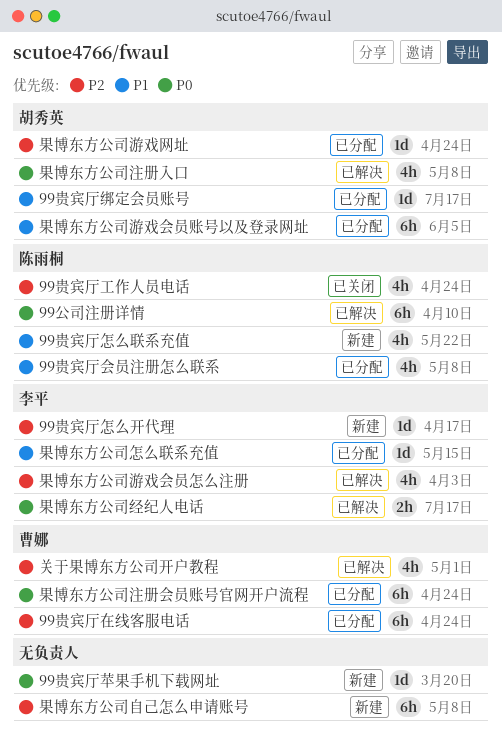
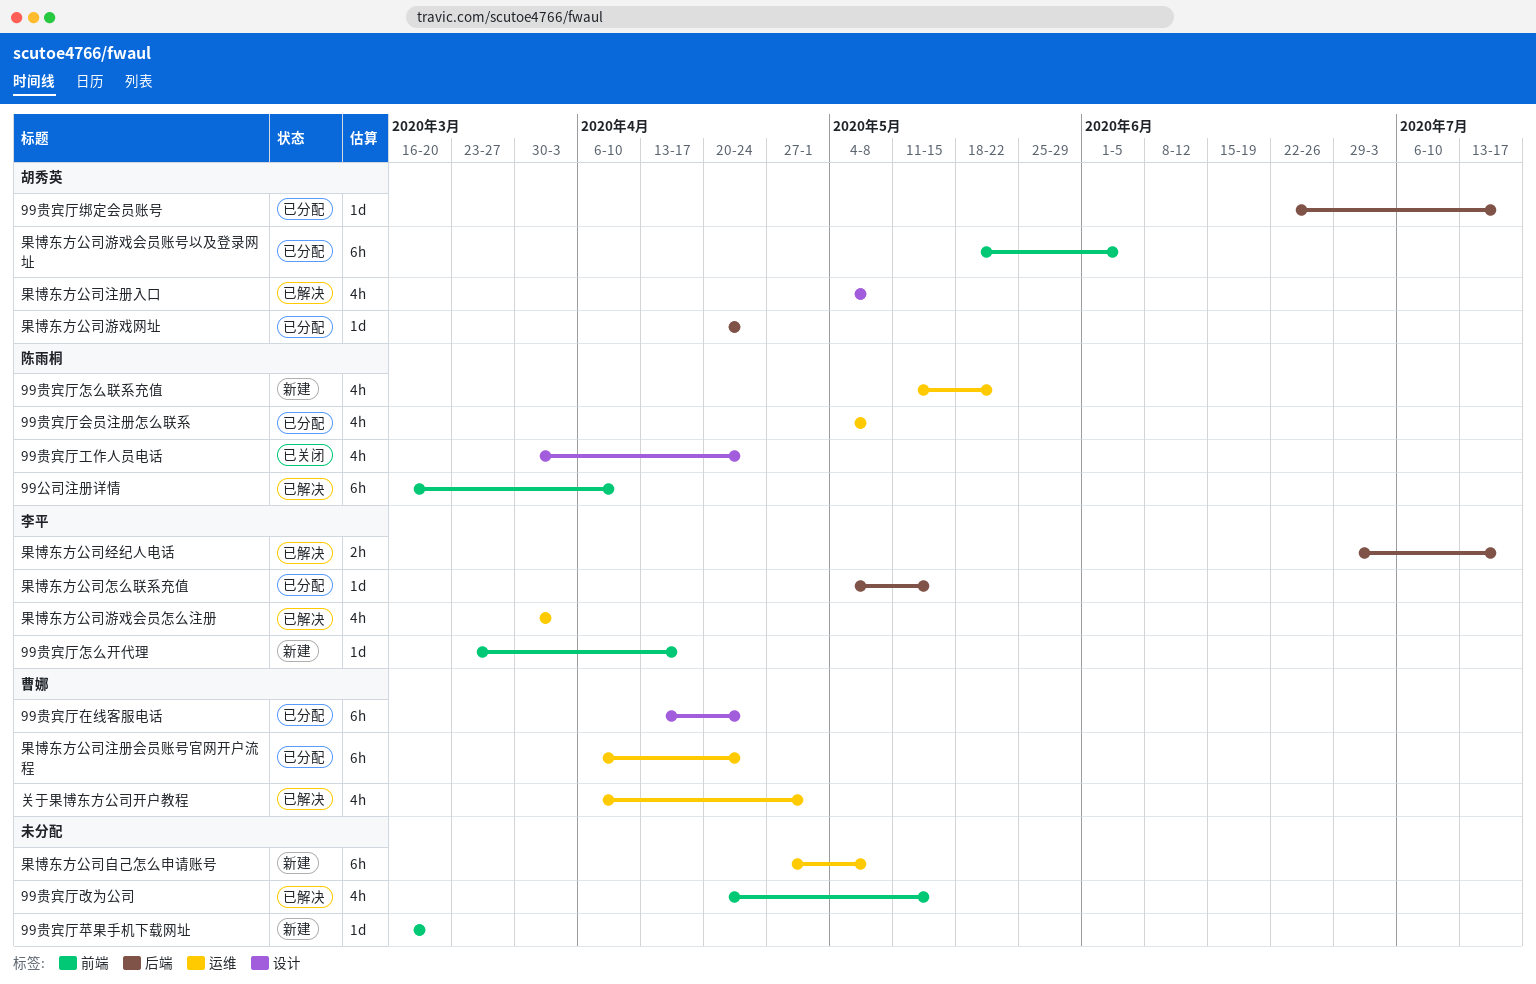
99贵宾厅改为公司: none -> present

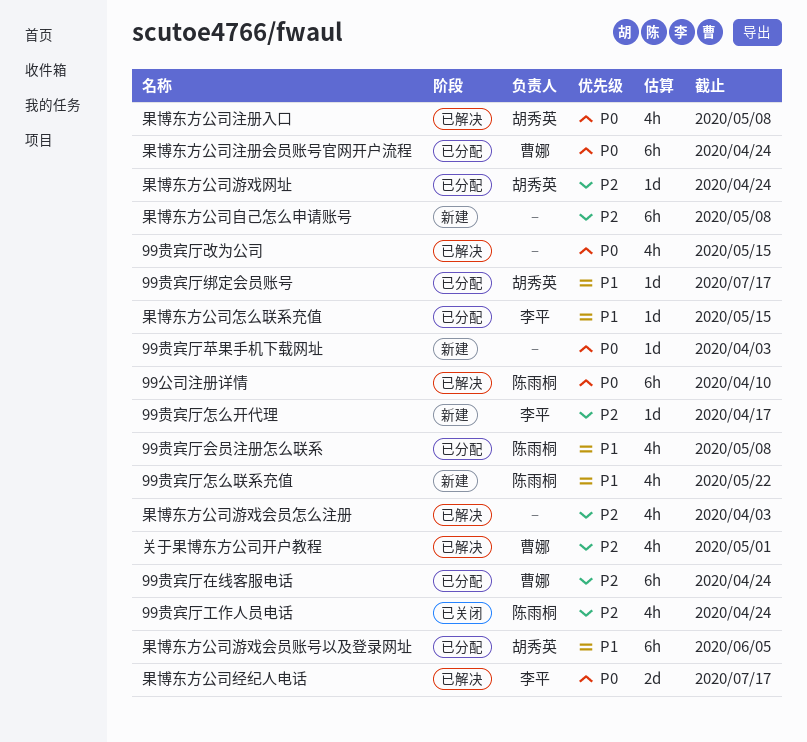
99贵宾厅苹果手机下载网址, due: Mar 20 -> Apr 3
果博东方公司游戏会员怎么注册, owner: 李平 -> none
果博东方公司经纪人电话, estimate: 2h -> 2d

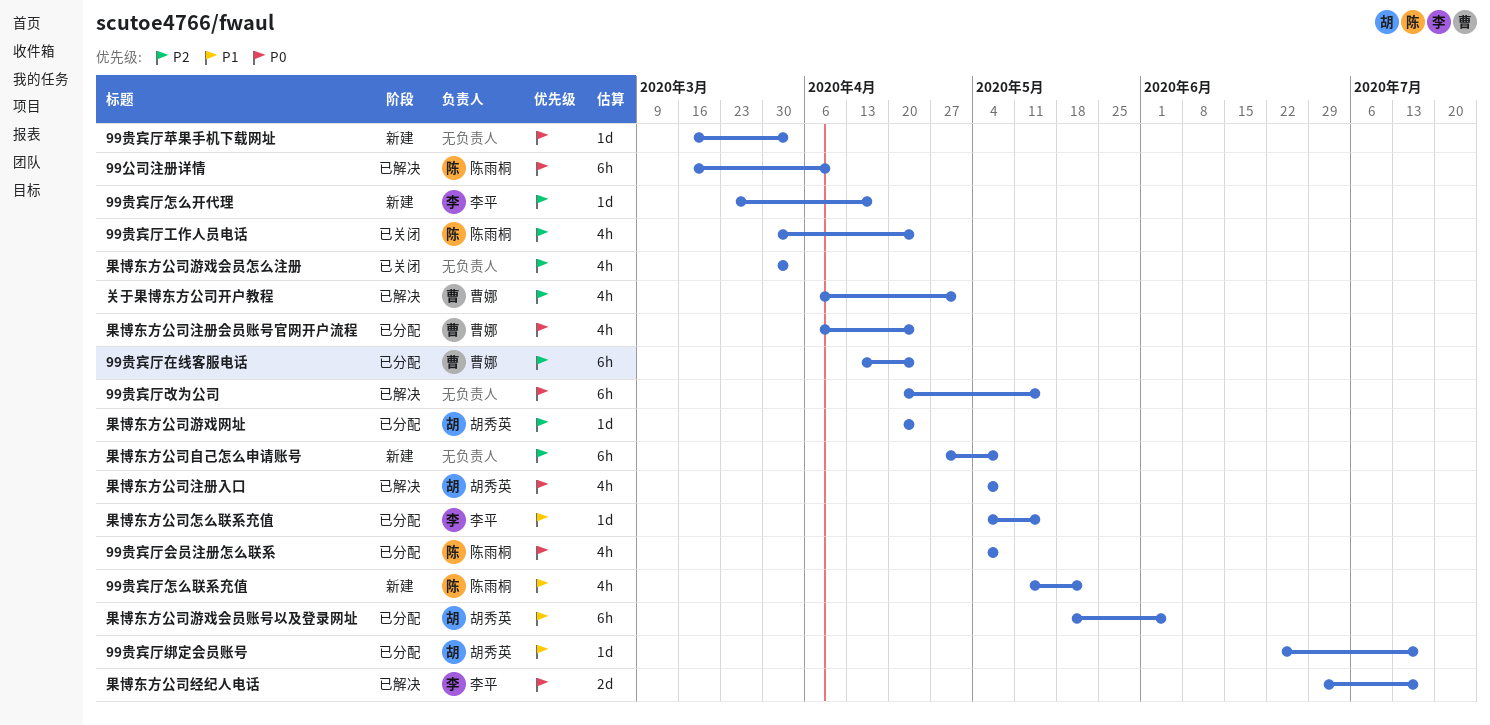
99贵宾厅会员注册怎么联系, priority: P1 -> P0
99贵宾厅改为公司, estimate: 4h -> 6h
果博东方公司注册会员账号官网开户流程, estimate: 6h -> 4h
果博东方公司游戏会员怎么注册, status: 已解决 -> 已关闭

